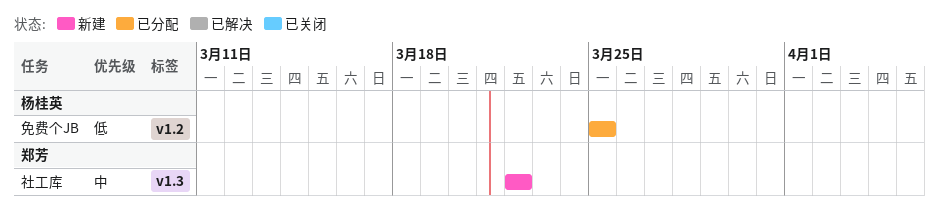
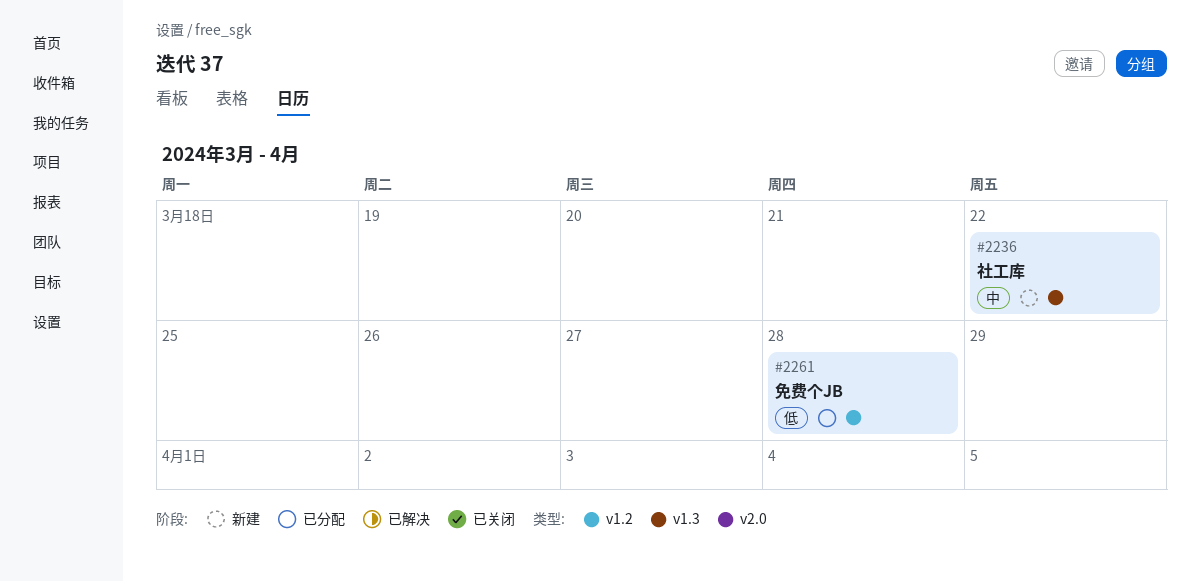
免费个JB, due: Mar 25 -> Mar 28

